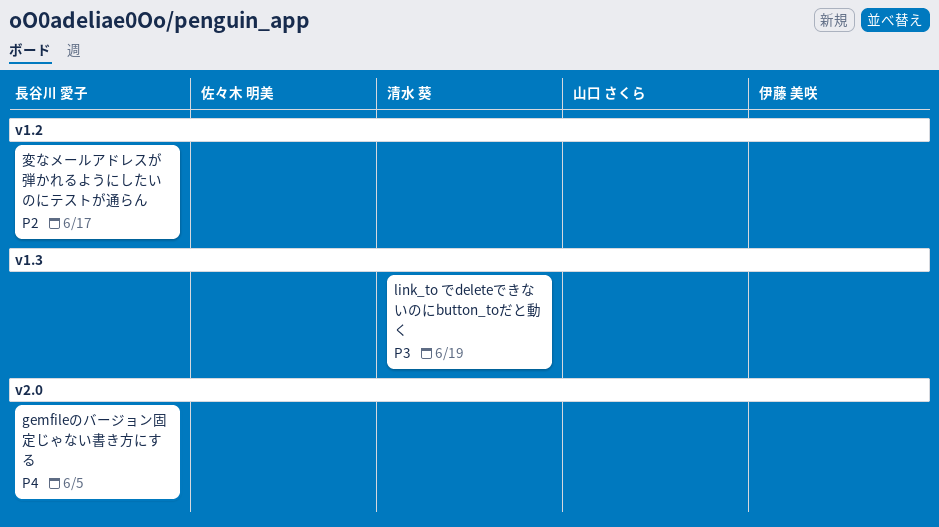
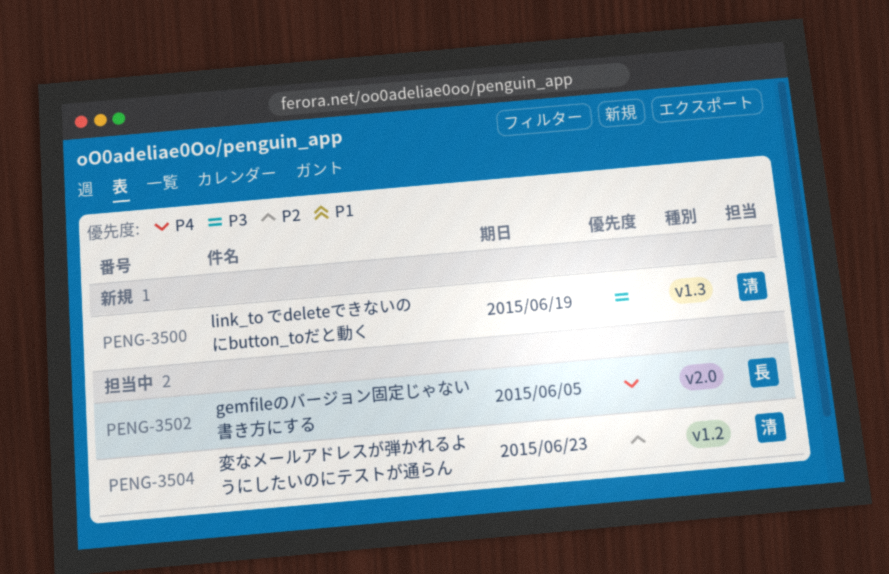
変なメールアドレスが弾かれるようにしたいのにテストが通らん, owner: 長谷川 愛子 -> 清水 葵
変なメールアドレスが弾かれるようにしたいのにテストが通らん, due: Jun 17 -> Jun 23

